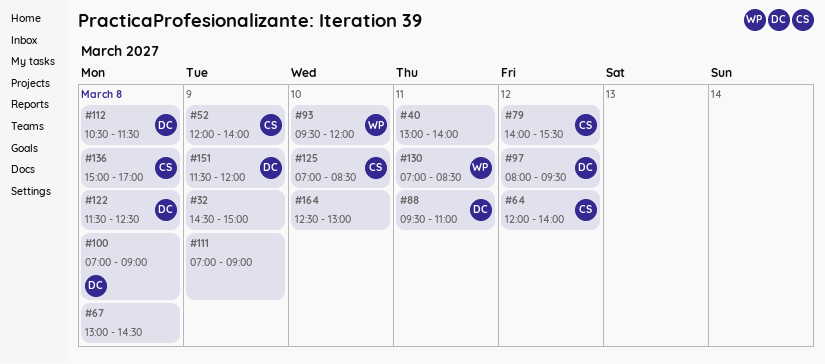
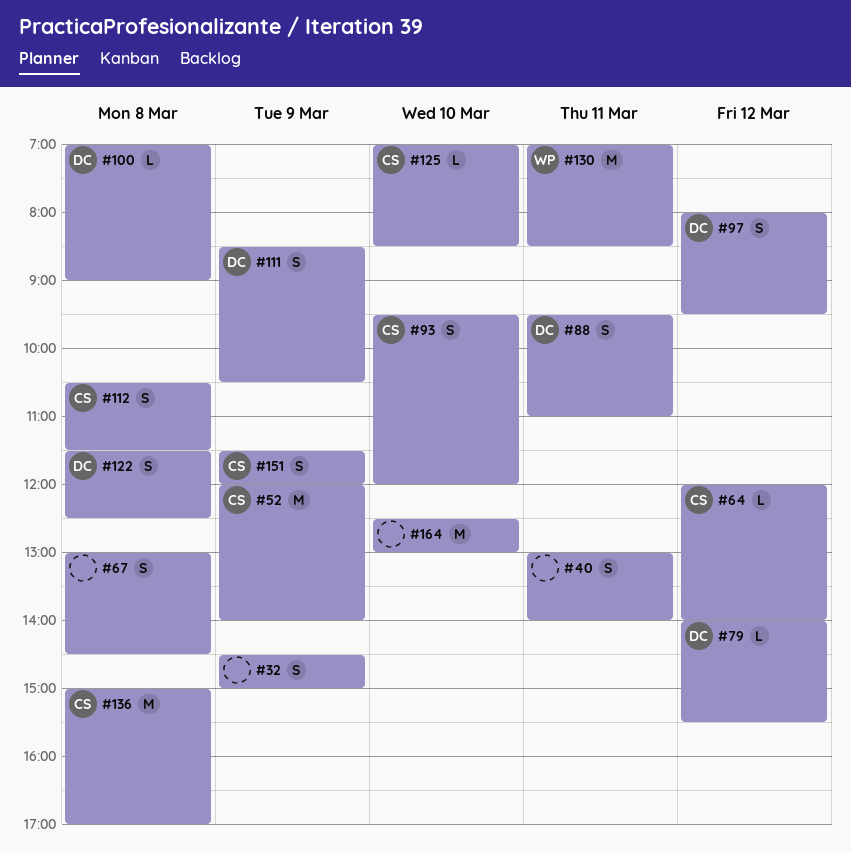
#79, owner: CS -> DC
#93, owner: WP -> CS
#111, owner: none -> DC
#111, begins: 07:00 -> 08:30
#111, ends: 09:00 -> 10:30
#112, owner: DC -> CS
#151, owner: DC -> CS

